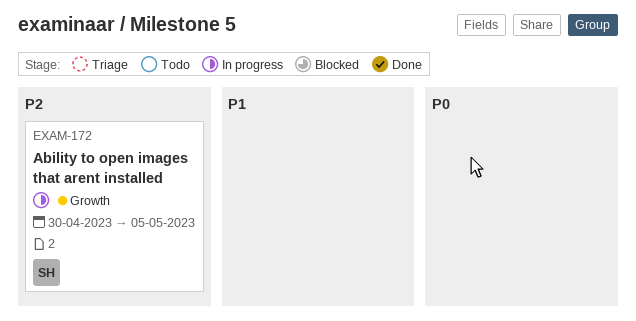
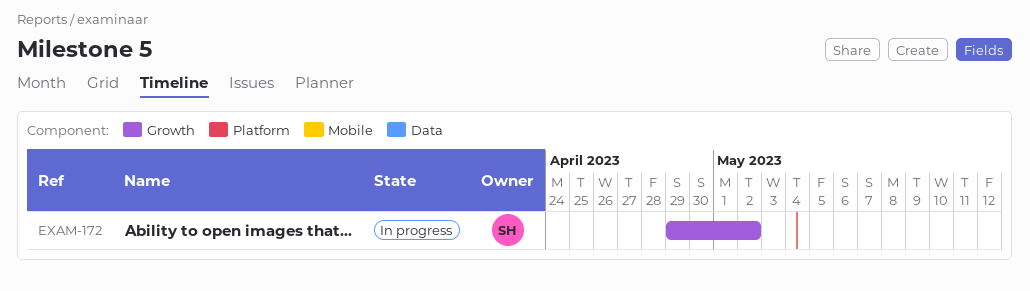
EXAM-172, start: Apr 30 -> Apr 29
EXAM-172, due: May 5 -> May 2

